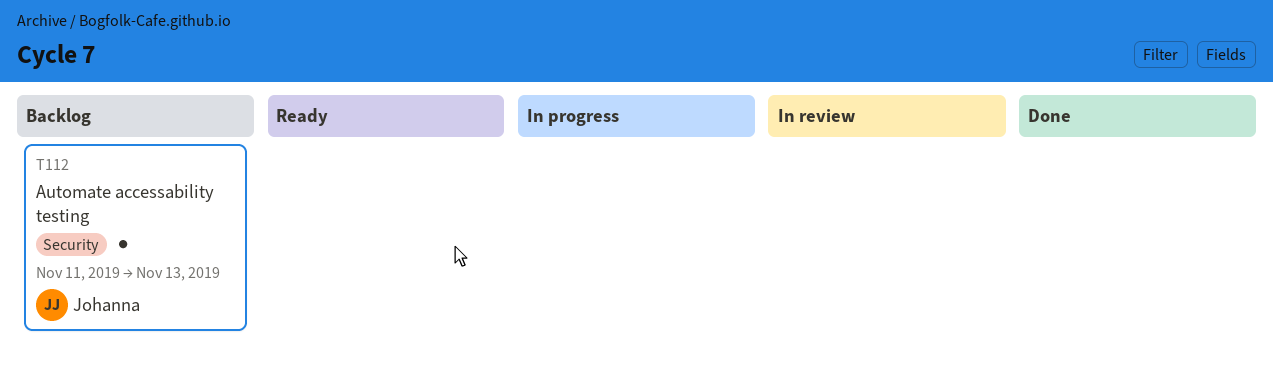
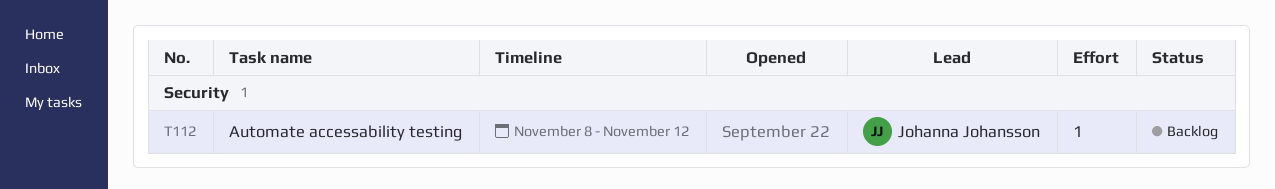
T112, start: Nov 11 -> Nov 8
T112, due: Nov 13 -> Nov 12

